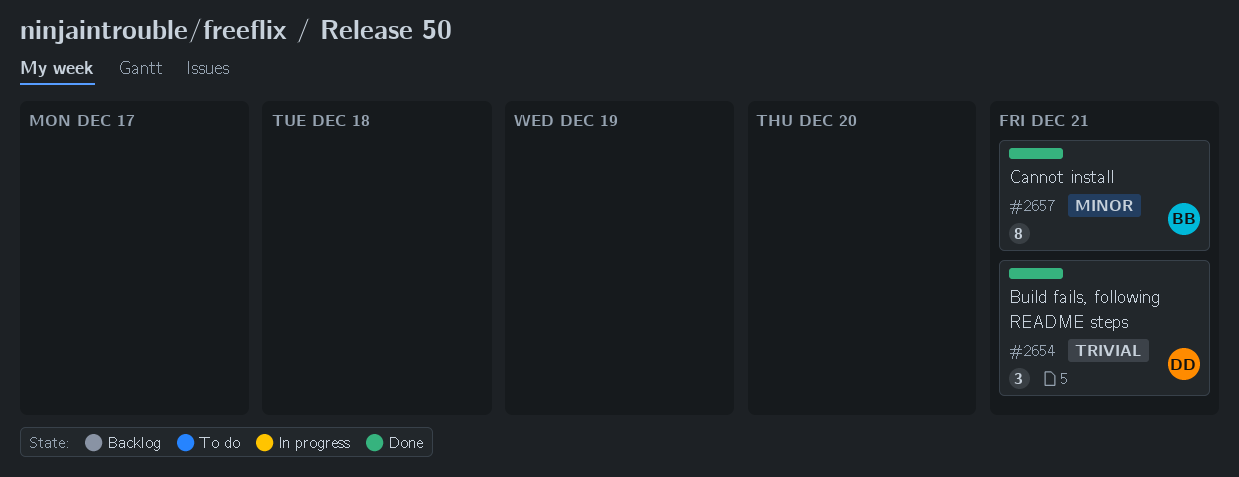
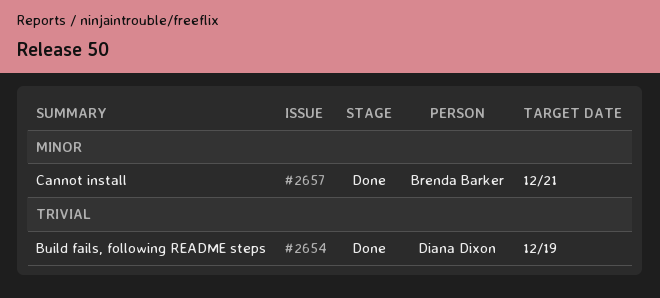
#2654, due: Dec 21 -> Dec 19

